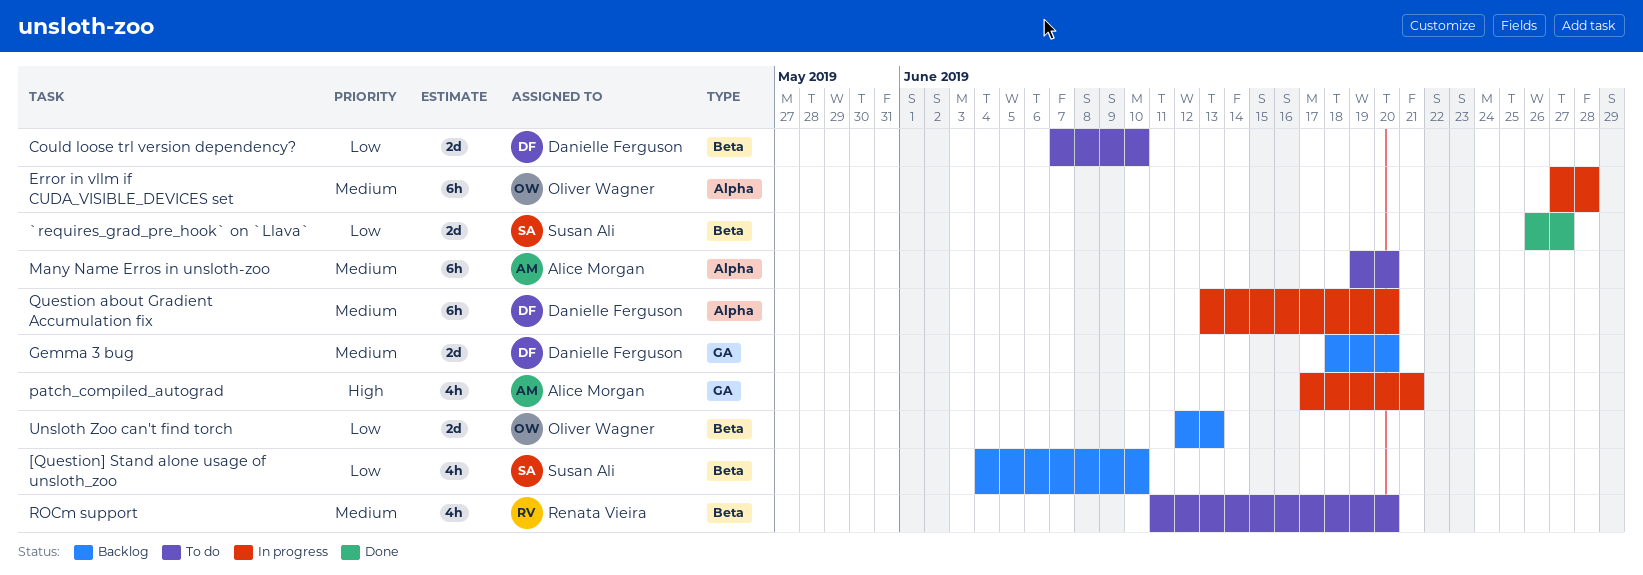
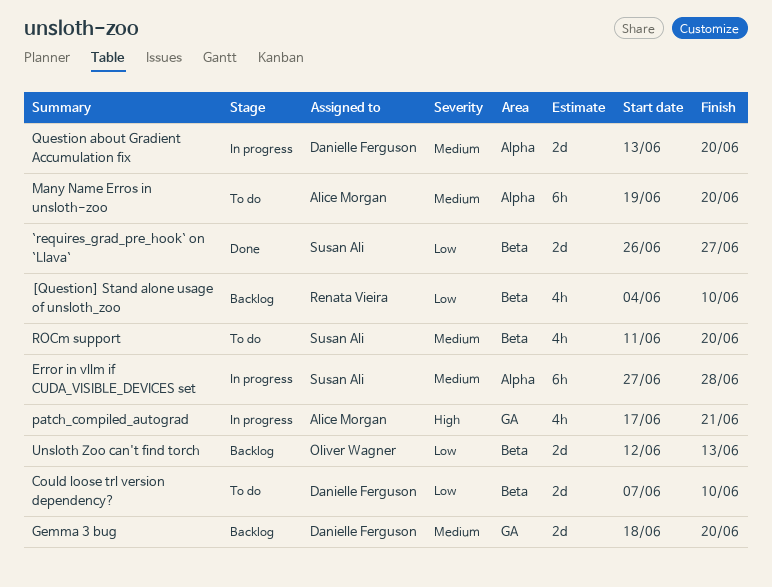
[Question] Stand alone usage of unsloth_zoo, owner: Susan Ali -> Renata Vieira
Error in vllm if CUDA_VISIBLE_DEVICES set, owner: Oliver Wagner -> Susan Ali
Question about Gradient Accumulation fix, estimate: 6h -> 2d
ROCm support, owner: Renata Vieira -> Susan Ali

